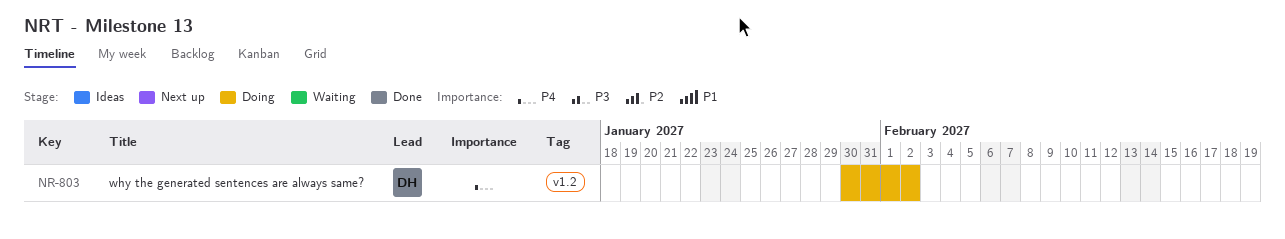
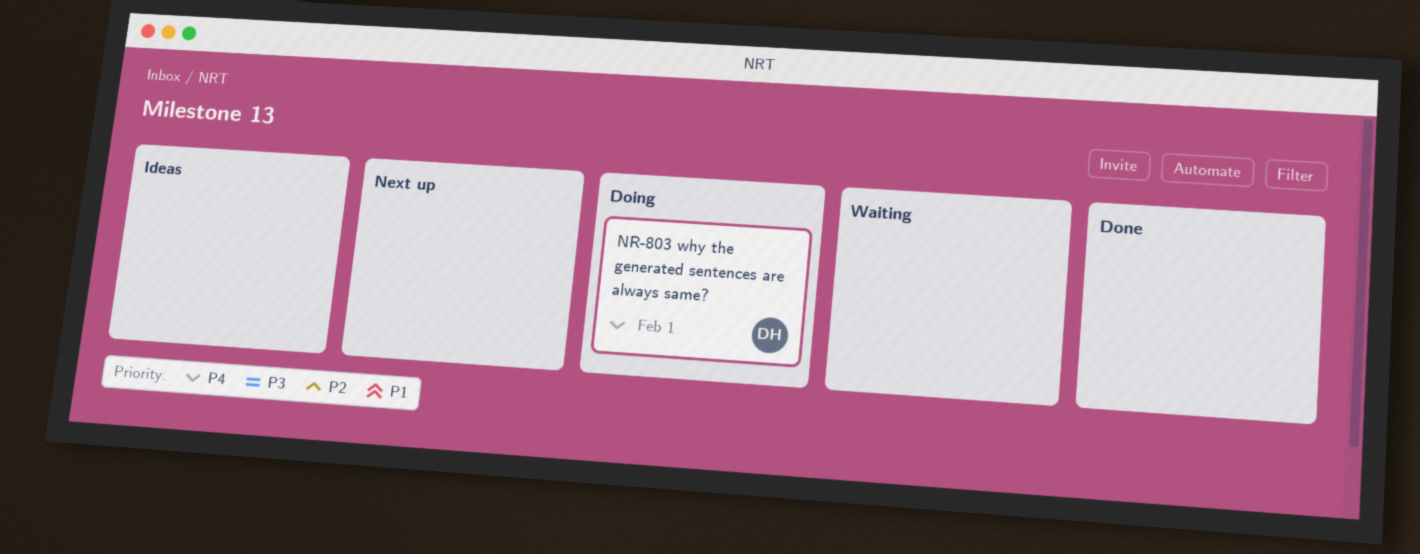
NR-803, due: Feb 2 -> Feb 1

